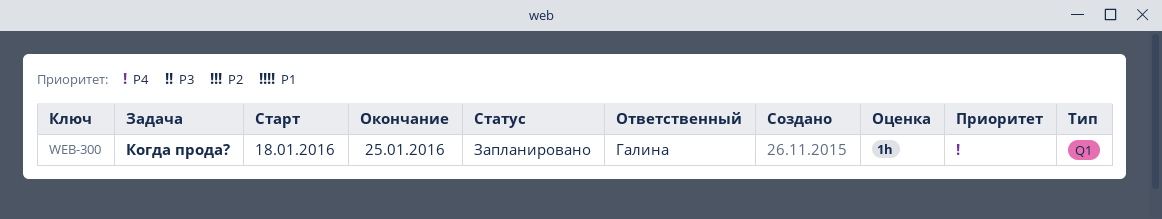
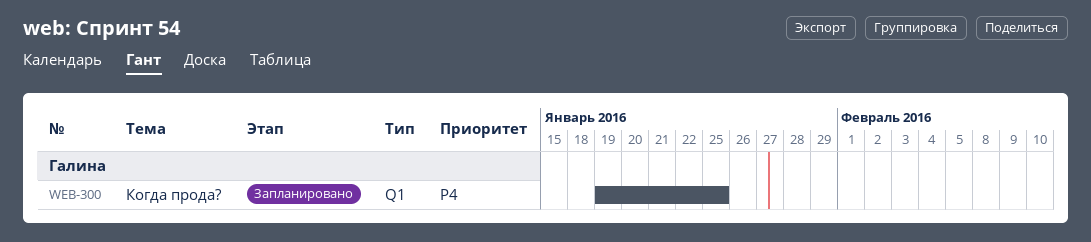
WEB-300, start: Jan 18 -> Jan 19

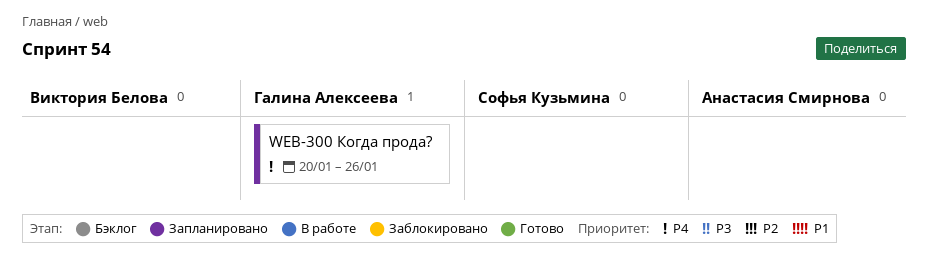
WEB-300, start: Jan 19 -> Jan 20
WEB-300, due: Jan 25 -> Jan 26

